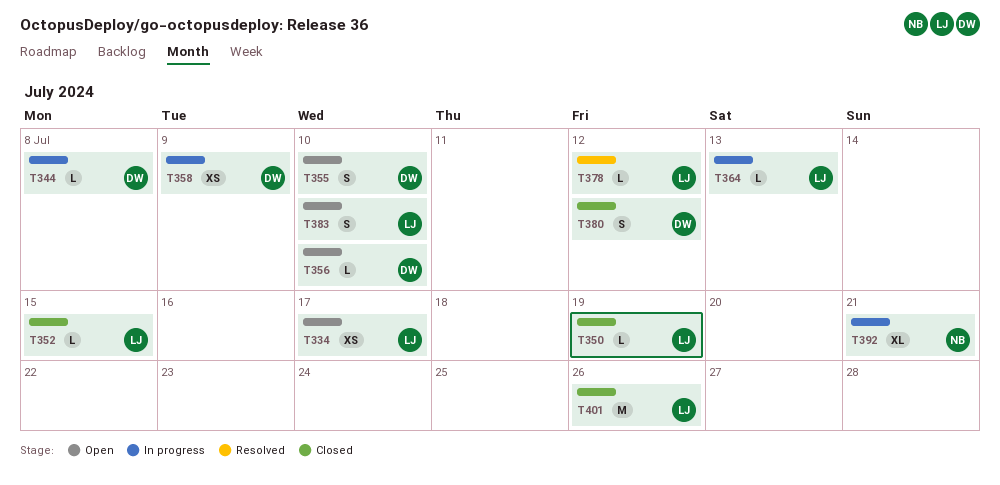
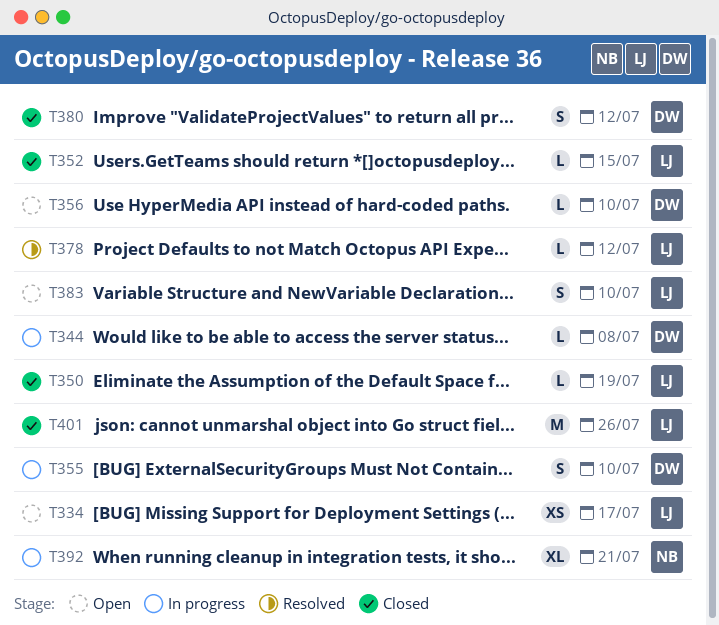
T355, status: Open -> In progress
T358: present -> none
T364: present -> none

